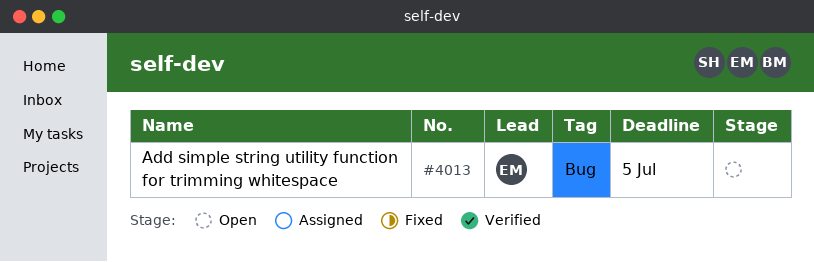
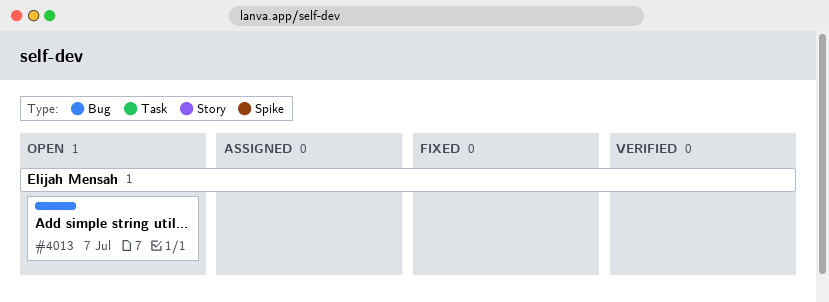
#4013, due: Jul 5 -> Jul 7

